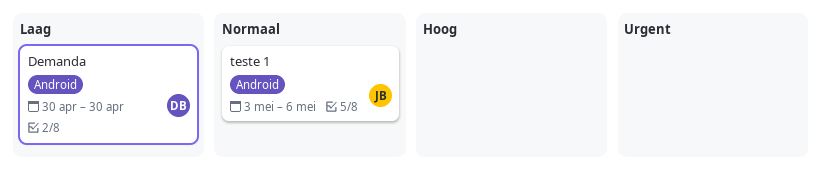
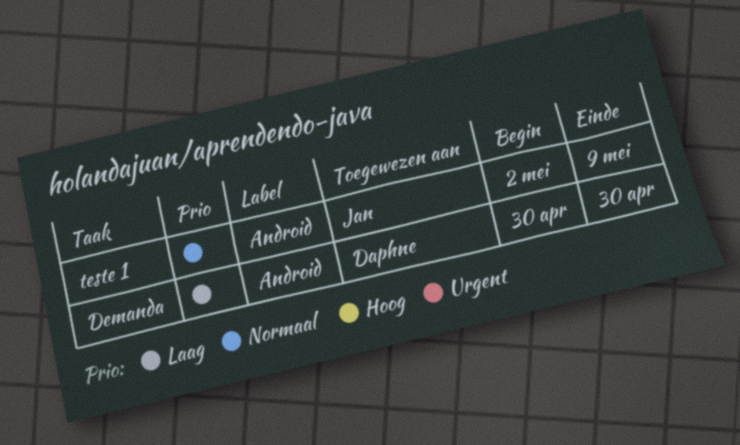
teste 1, start: May 3 -> May 2
teste 1, due: May 6 -> May 9

